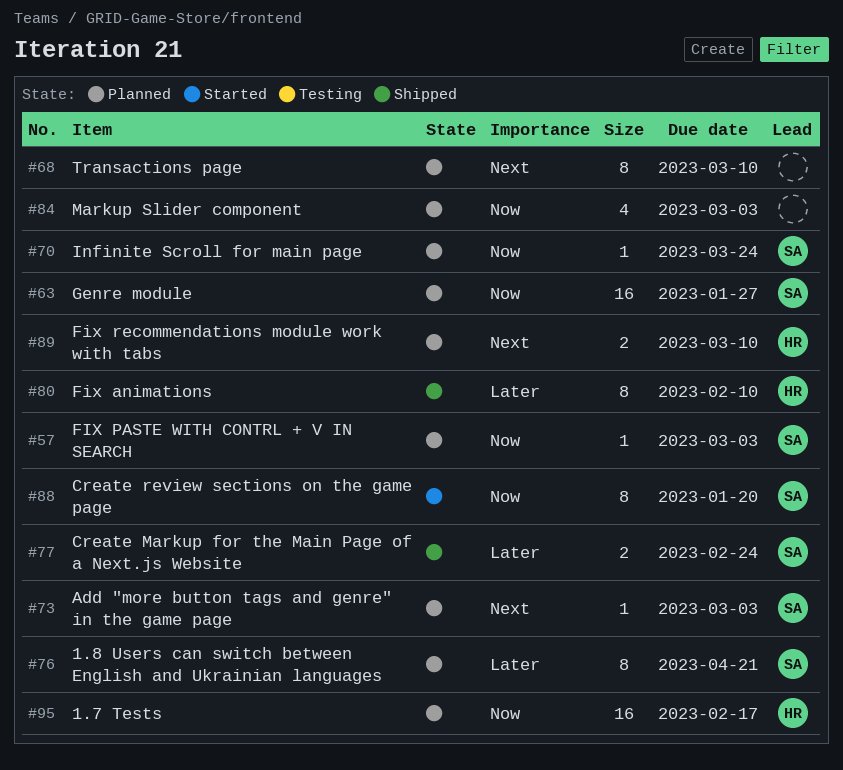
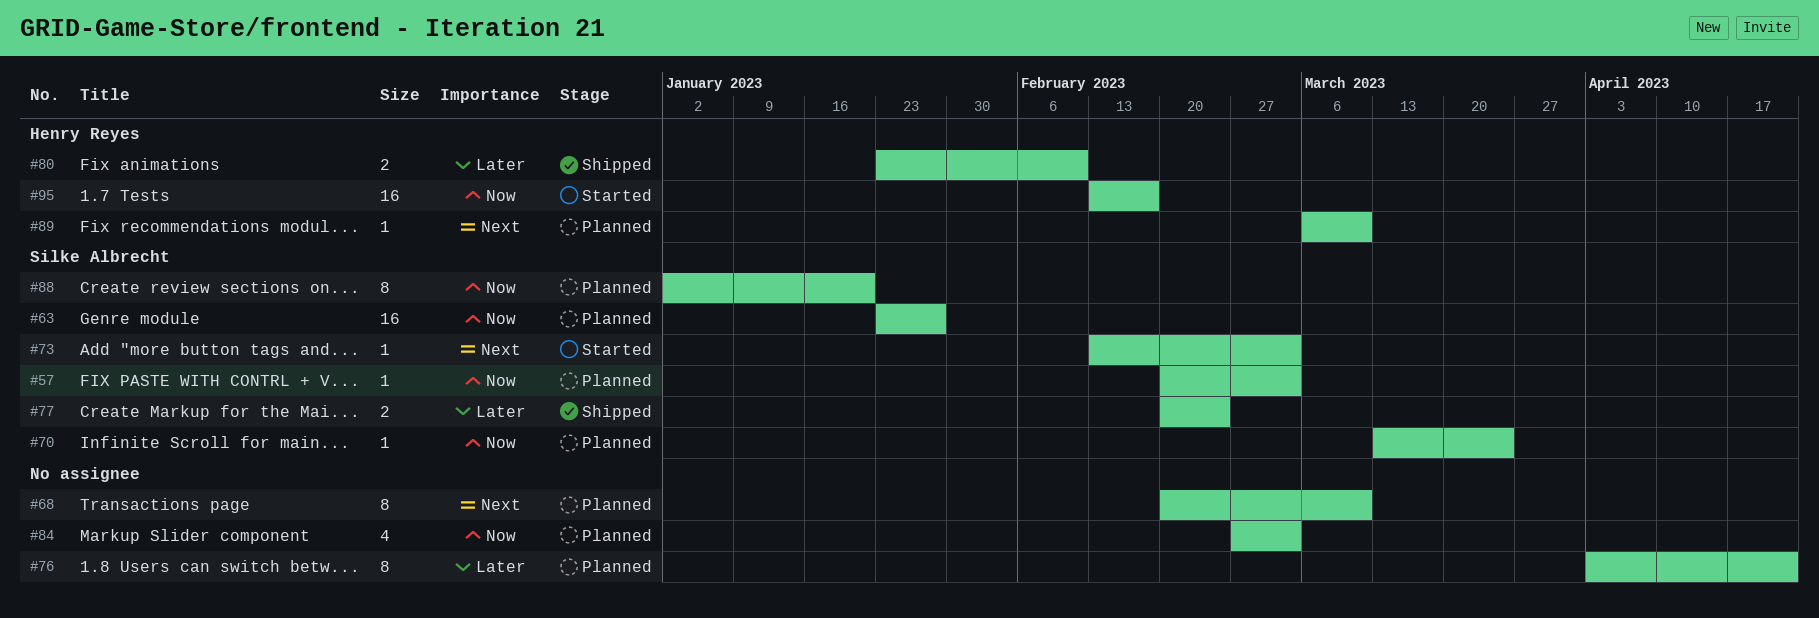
#73, status: Planned -> Started
#76, owner: Silke Albrecht -> none
#80, estimate: 8 -> 2
#88, status: Started -> Planned
#89, estimate: 2 -> 1
#95, status: Planned -> Started

